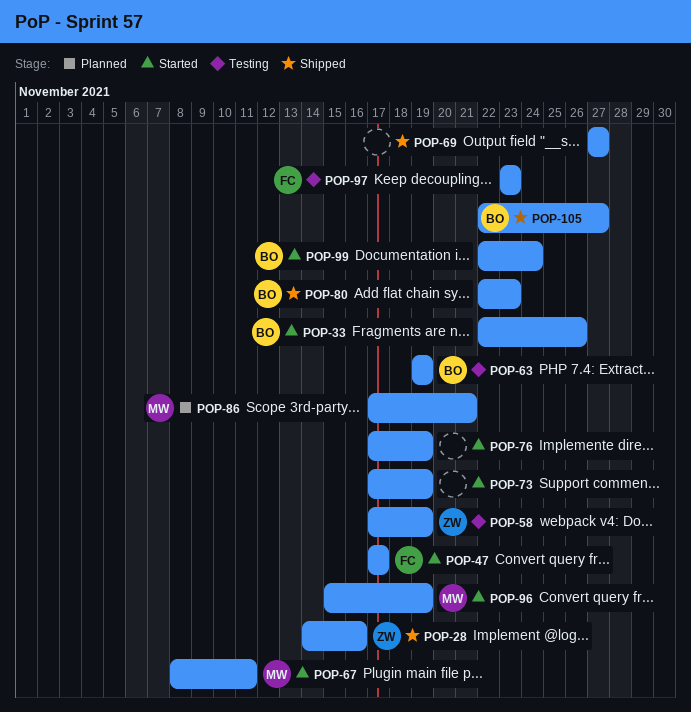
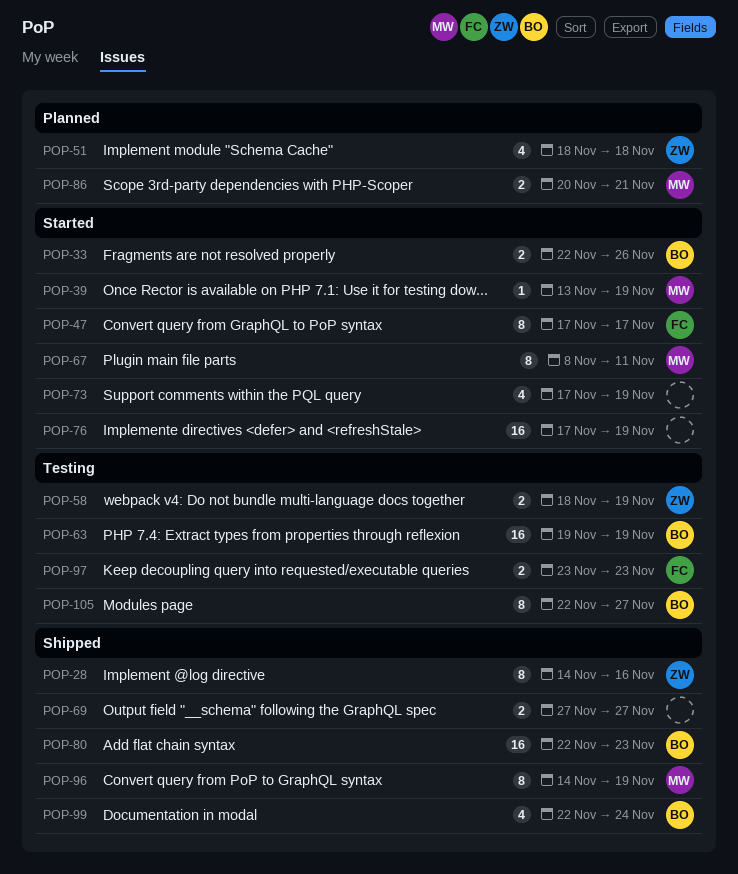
POP-39: none -> present
POP-51: none -> present
POP-58, start: Nov 17 -> Nov 18
POP-86, start: Nov 17 -> Nov 20
POP-96, status: Started -> Shipped
POP-96, start: Nov 15 -> Nov 14
POP-99, status: Started -> Shipped
POP-105, status: Shipped -> Testing

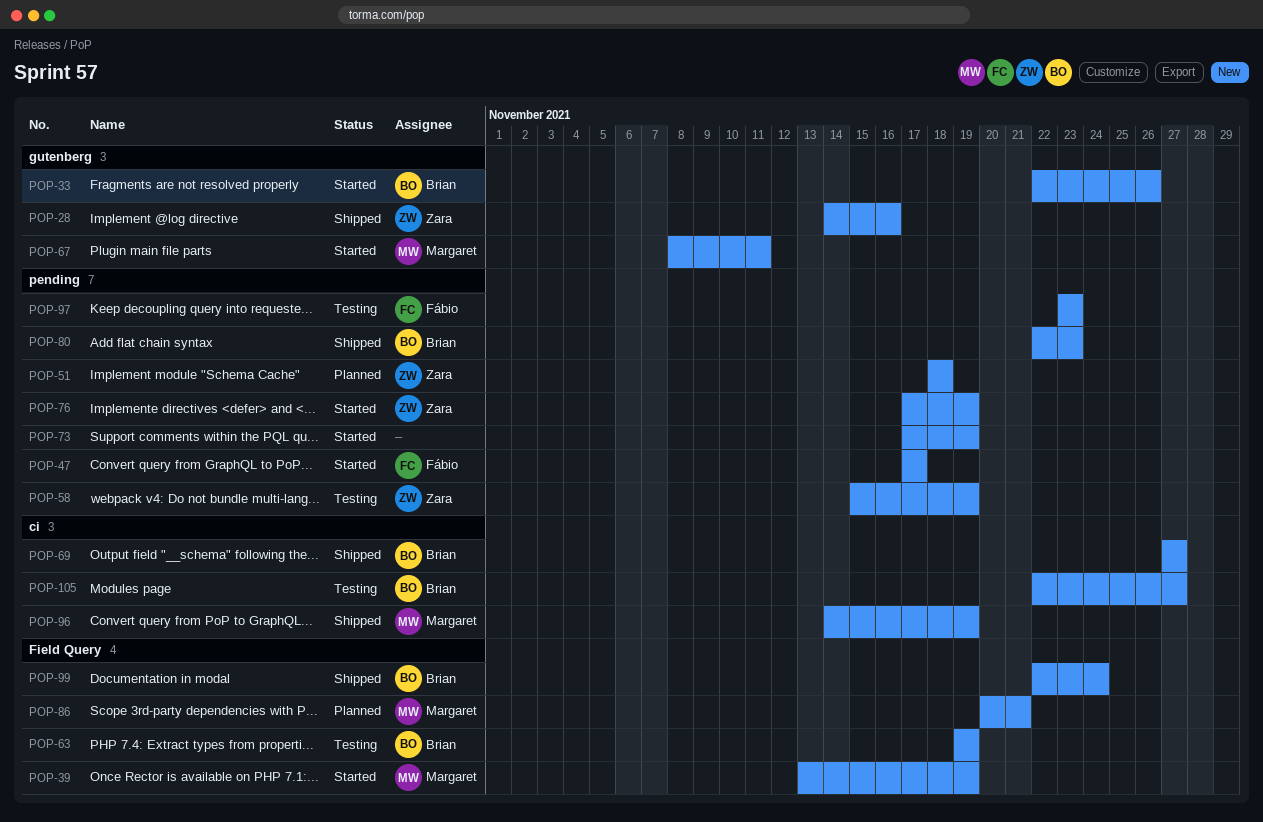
POP-58, start: Nov 18 -> Nov 15
POP-69, owner: none -> Brian
POP-76, owner: none -> Zara

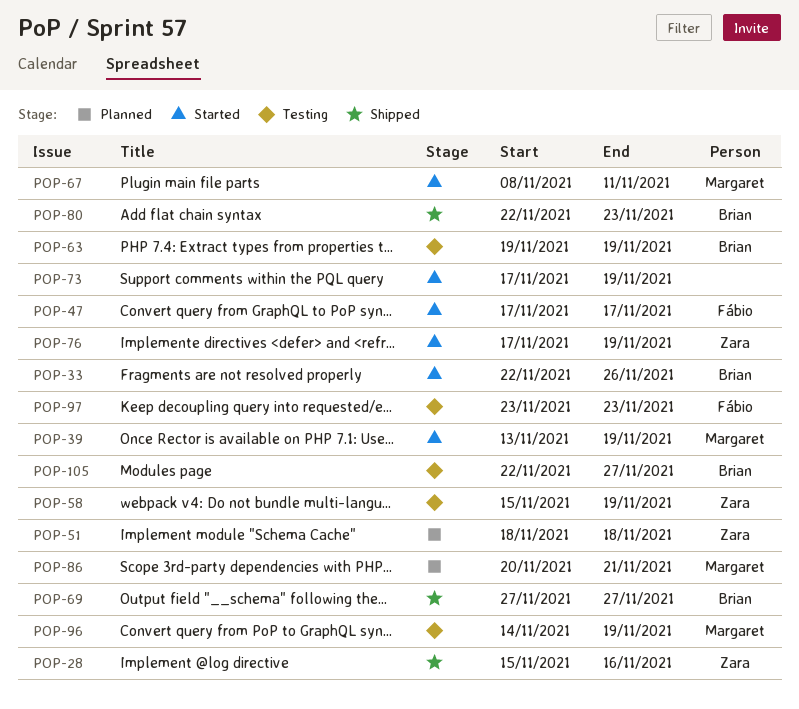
POP-28, start: Nov 14 -> Nov 15
POP-96, status: Shipped -> Testing
POP-99: present -> none

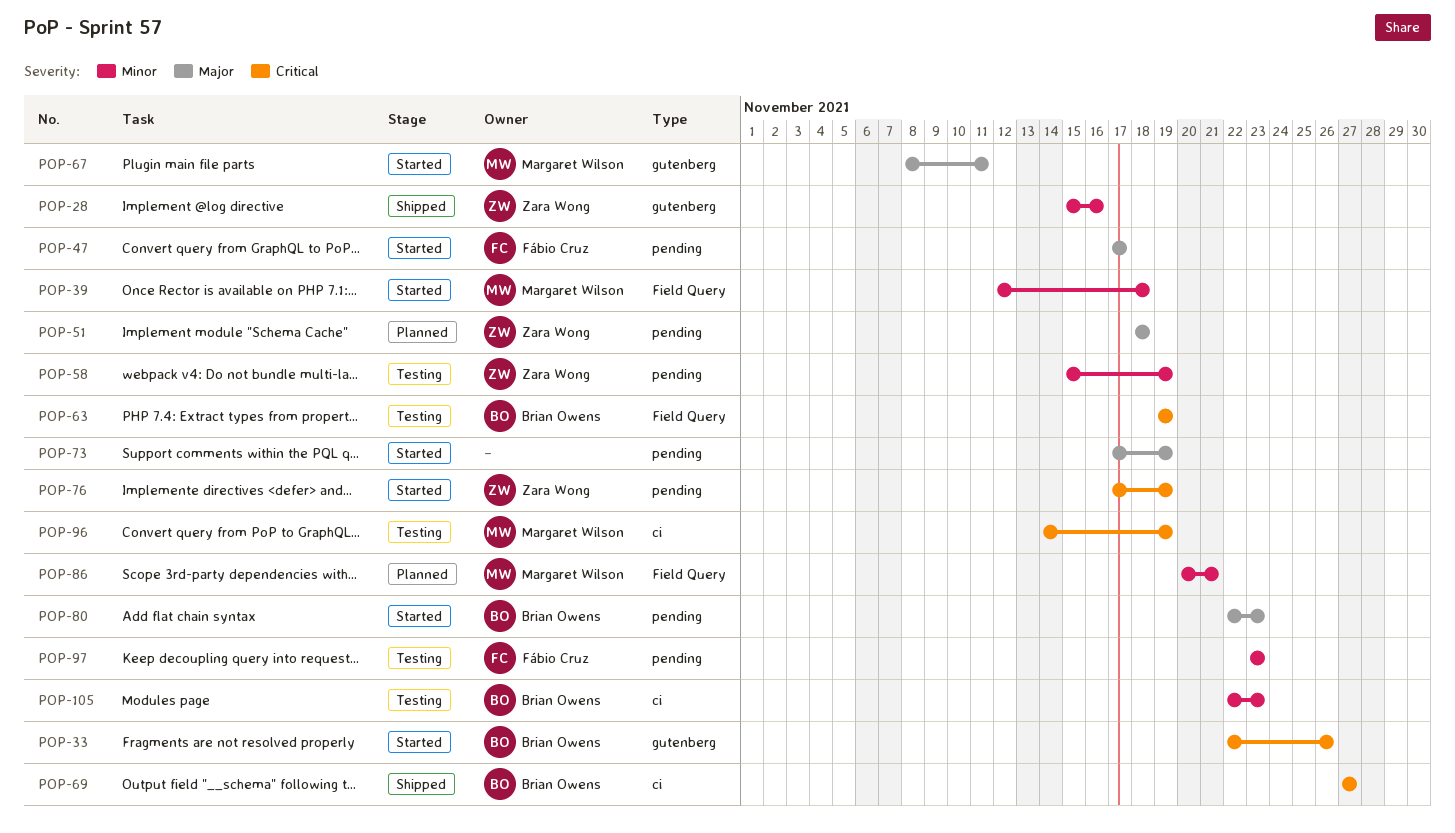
POP-39, start: Nov 13 -> Nov 12
POP-39, due: Nov 19 -> Nov 18
POP-80, status: Shipped -> Started
POP-105, due: Nov 27 -> Nov 23

